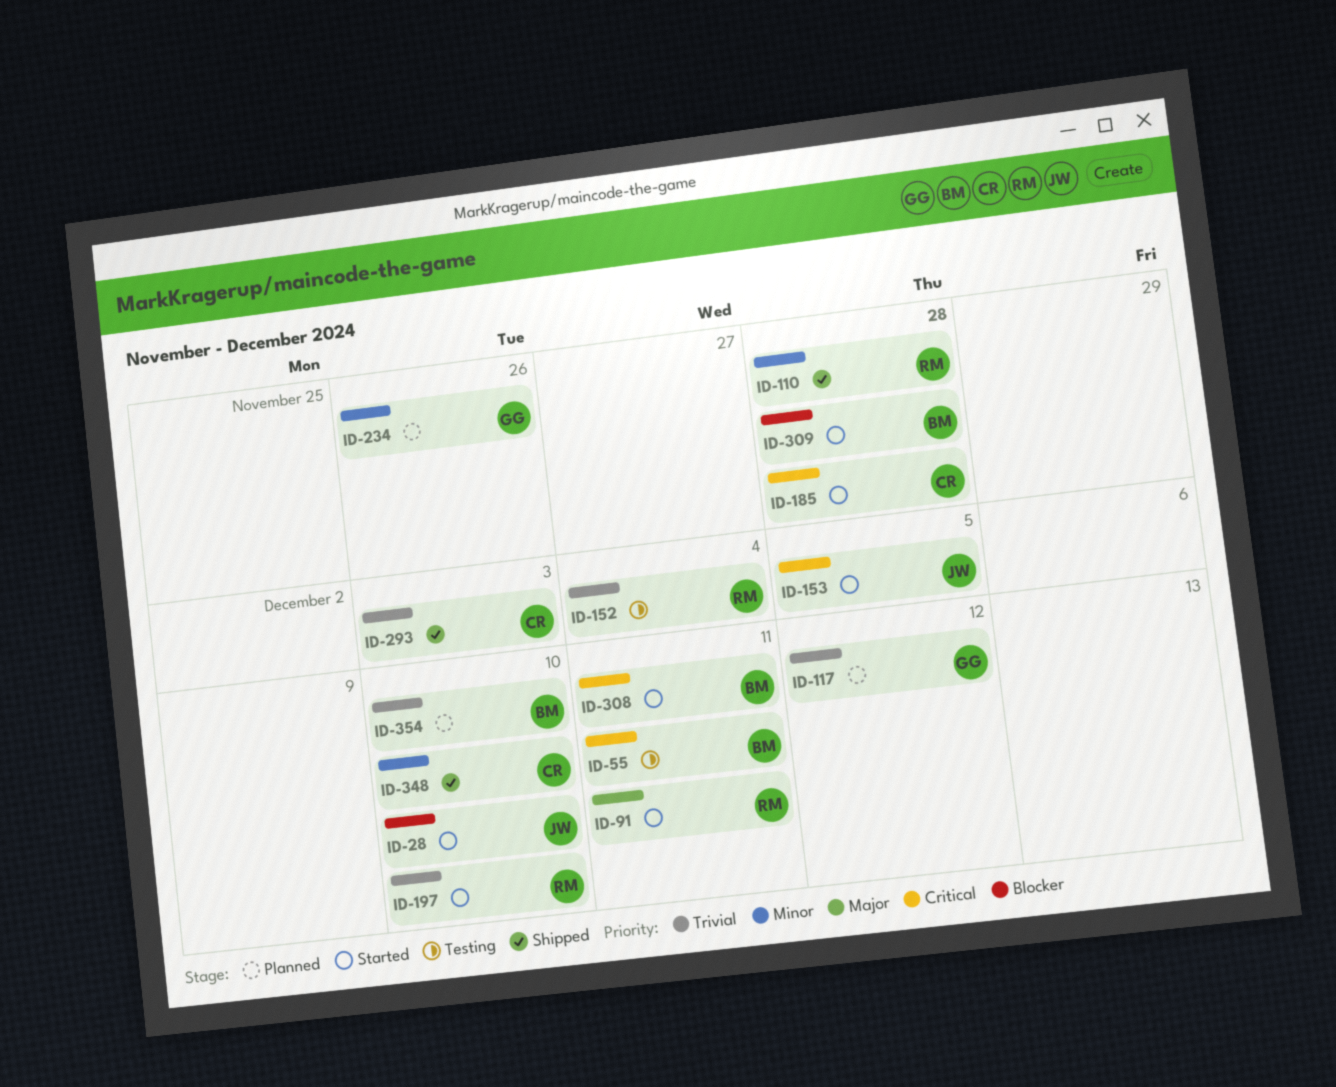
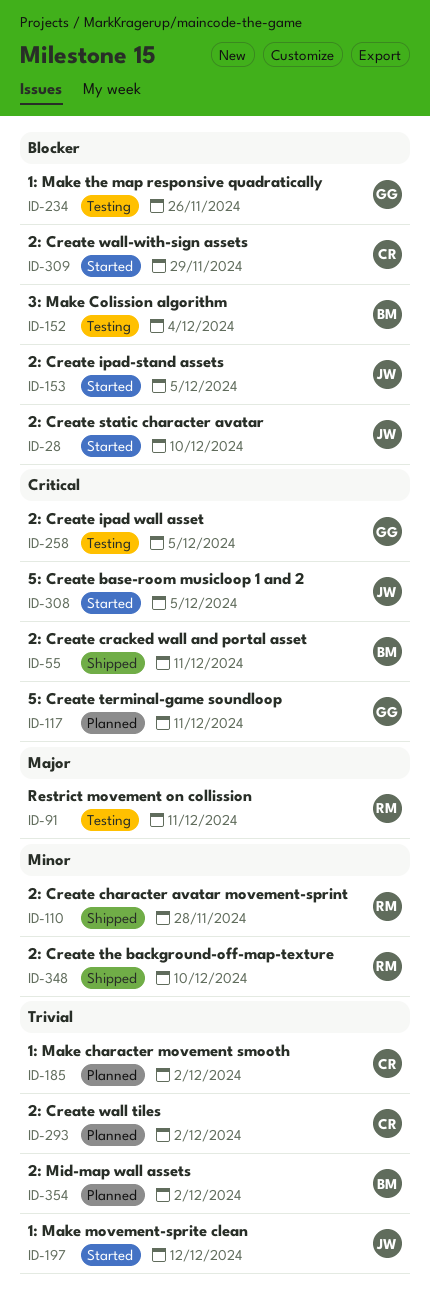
ID-55, status: Testing -> Shipped
ID-91, status: Started -> Testing
ID-117, priority: Trivial -> Critical
ID-117, due: Dec 12 -> Dec 11
ID-152, owner: RM -> BM
ID-152, priority: Trivial -> Blocker
ID-153, priority: Critical -> Blocker
ID-185, status: Started -> Planned
ID-185, priority: Critical -> Trivial
ID-185, due: Nov 28 -> Dec 2
ID-197, owner: RM -> JW
ID-197, due: Dec 10 -> Dec 12
ID-234, status: Planned -> Testing
ID-234, priority: Minor -> Blocker
ID-258: none -> present
ID-293, status: Shipped -> Planned
ID-293, due: Dec 3 -> Dec 2
ID-308, owner: BM -> JW
ID-308, due: Dec 11 -> Dec 5
ID-309, owner: BM -> CR
ID-309, due: Nov 28 -> Nov 29
ID-348, owner: CR -> RM
ID-354, due: Dec 10 -> Dec 2

